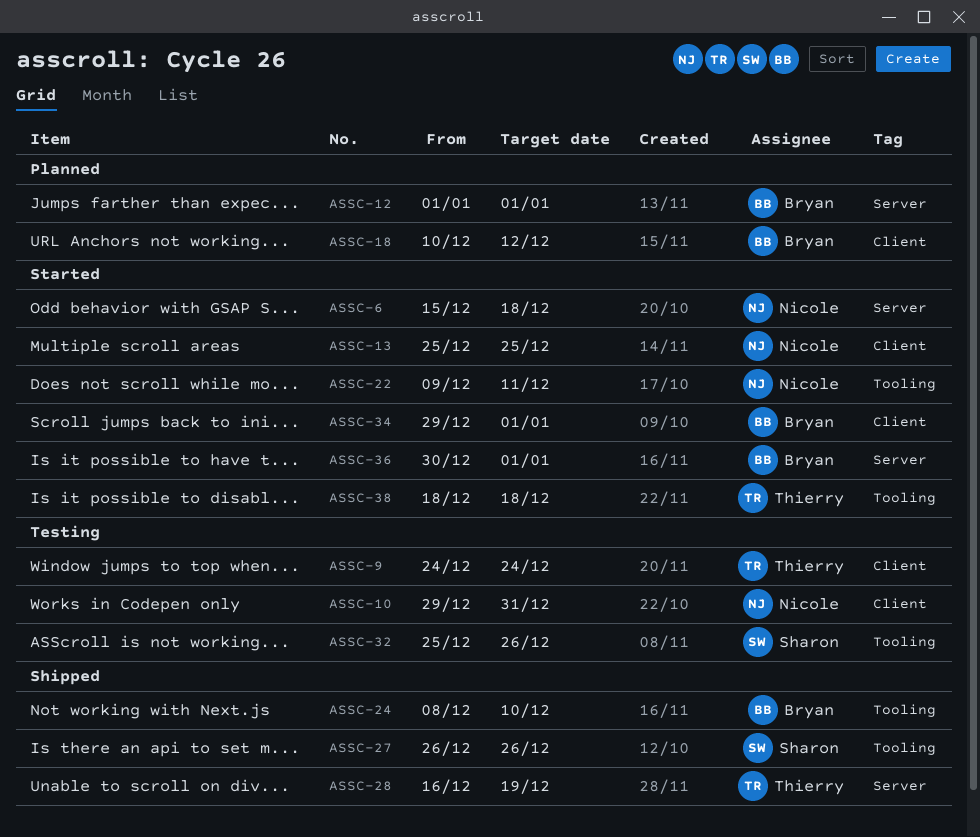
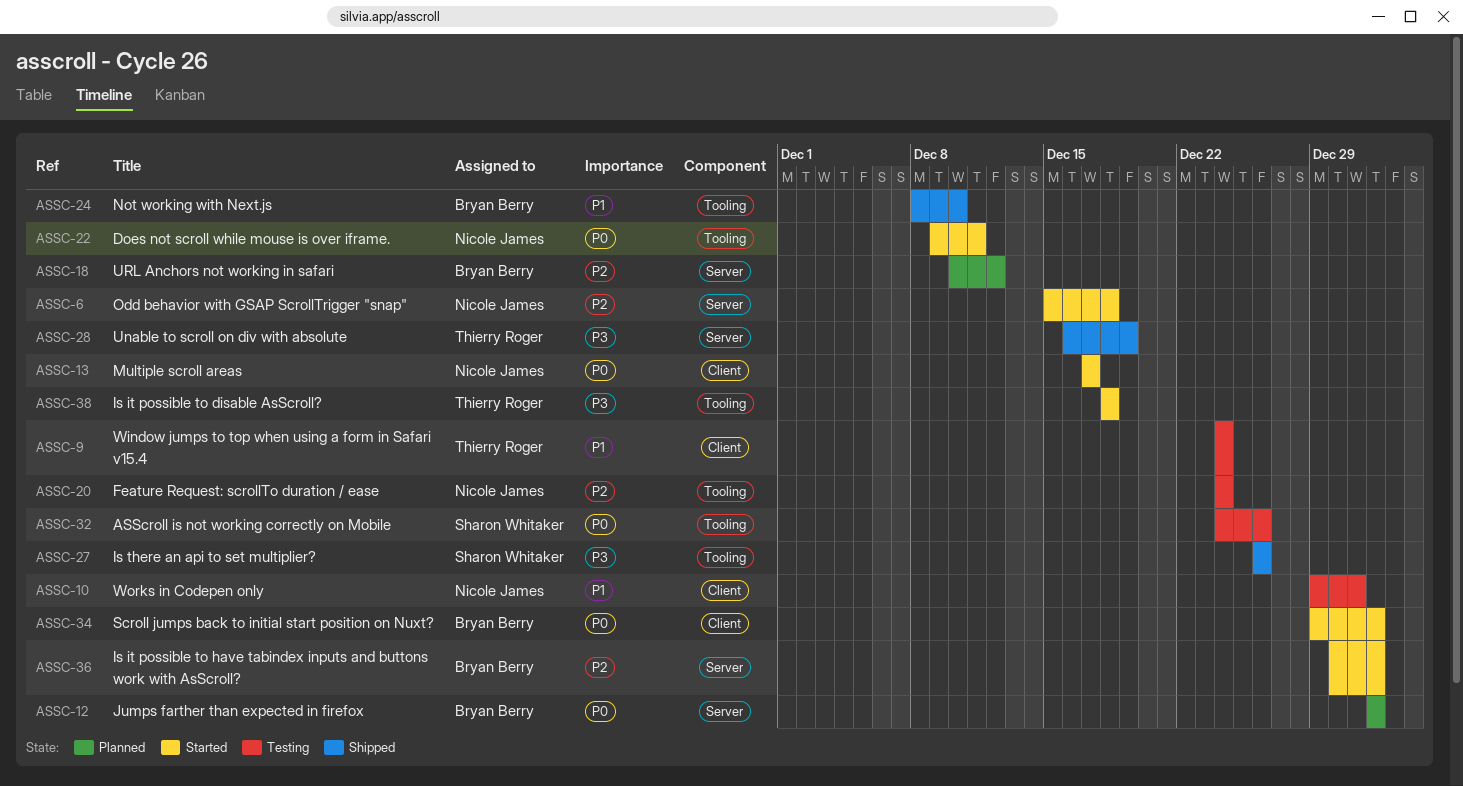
ASSC-13, start: Dec 25 -> Dec 17
ASSC-13, due: Dec 25 -> Dec 17
ASSC-18, label: Client -> Server
ASSC-20: none -> present
ASSC-32, start: Dec 25 -> Dec 24

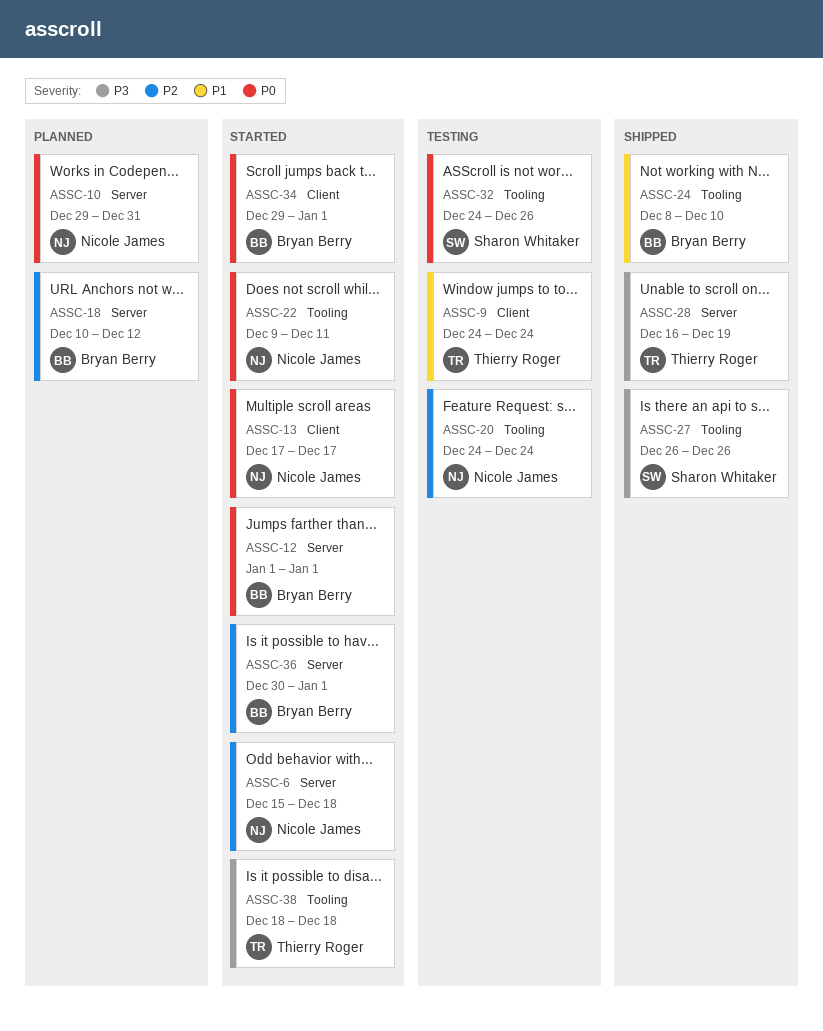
ASSC-10, status: Testing -> Planned
ASSC-10, priority: P1 -> P0
ASSC-10, label: Client -> Server
ASSC-12, status: Planned -> Started

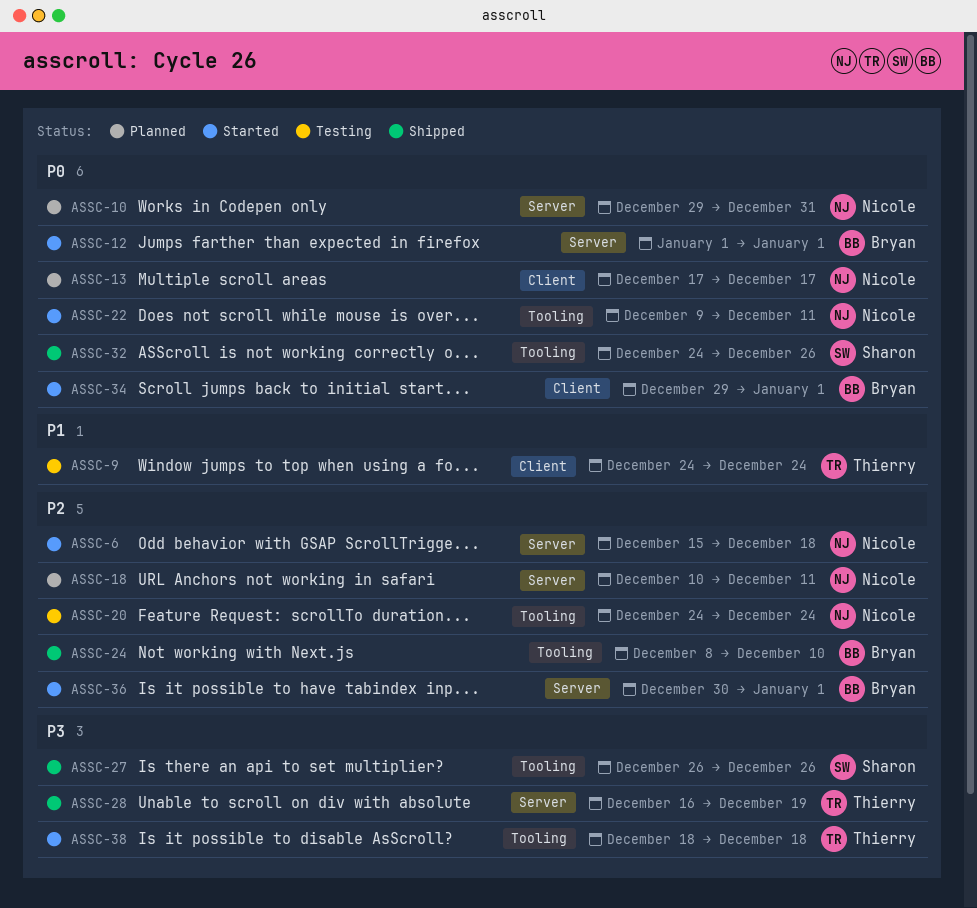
ASSC-13, status: Started -> Planned
ASSC-18, owner: Bryan Berry -> Nicole James
ASSC-18, due: Dec 12 -> Dec 11
ASSC-24, priority: P1 -> P2
ASSC-32, status: Testing -> Shipped

